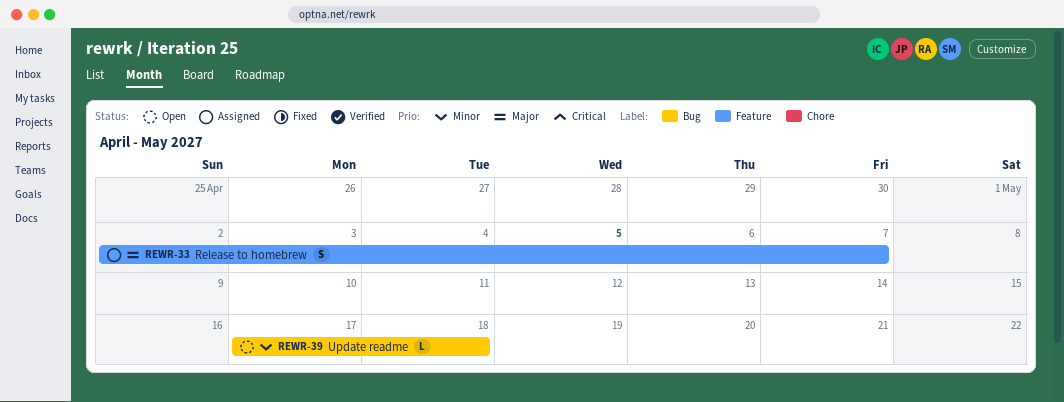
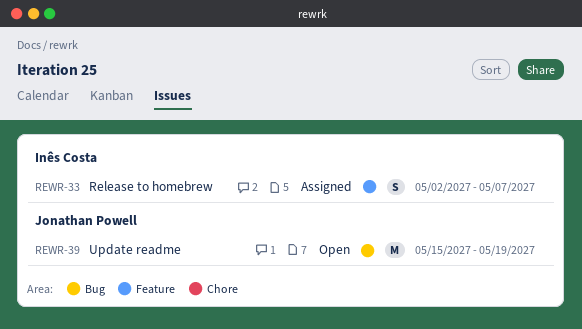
REWR-39, estimate: L -> M
REWR-39, start: May 17 -> May 15
REWR-39, due: May 18 -> May 19

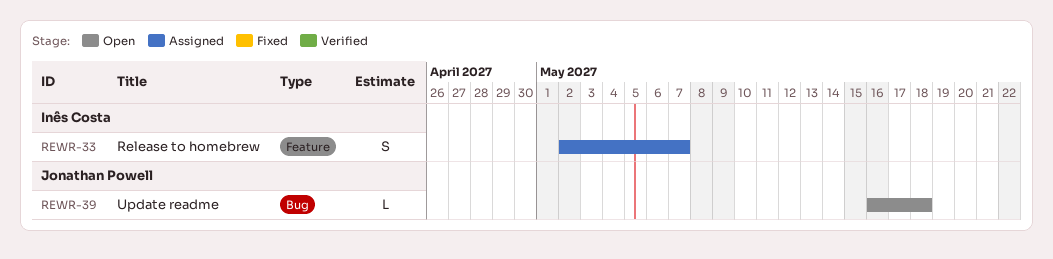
REWR-39, estimate: M -> L
REWR-39, start: May 15 -> May 16
REWR-39, due: May 19 -> May 18

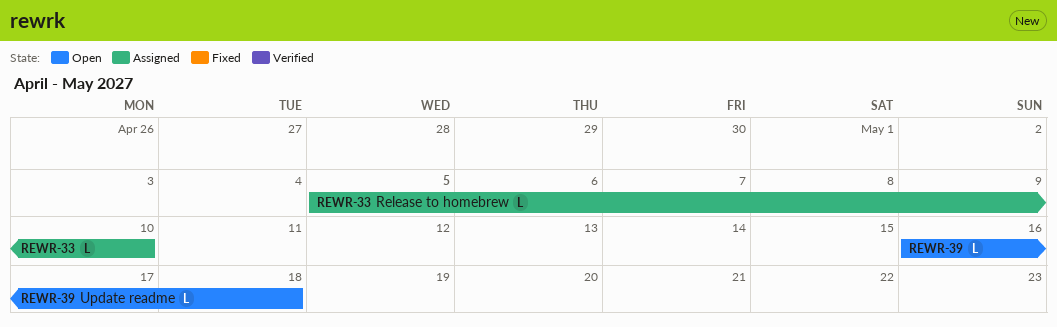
REWR-33, estimate: S -> L
REWR-33, start: May 2 -> May 5
REWR-33, due: May 7 -> May 10

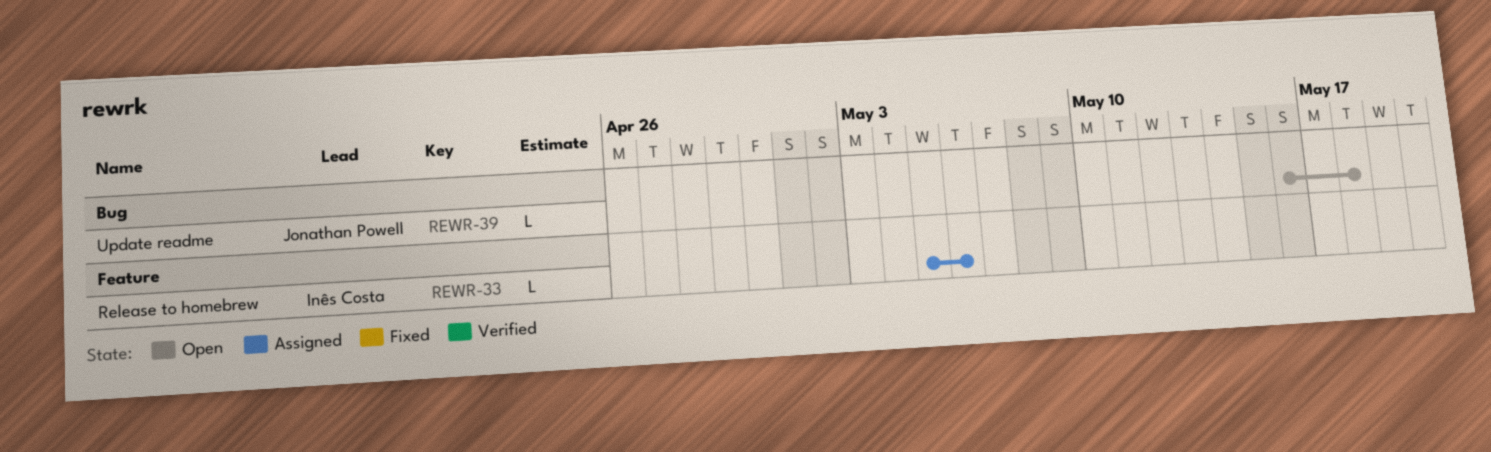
REWR-33, due: May 10 -> May 6

